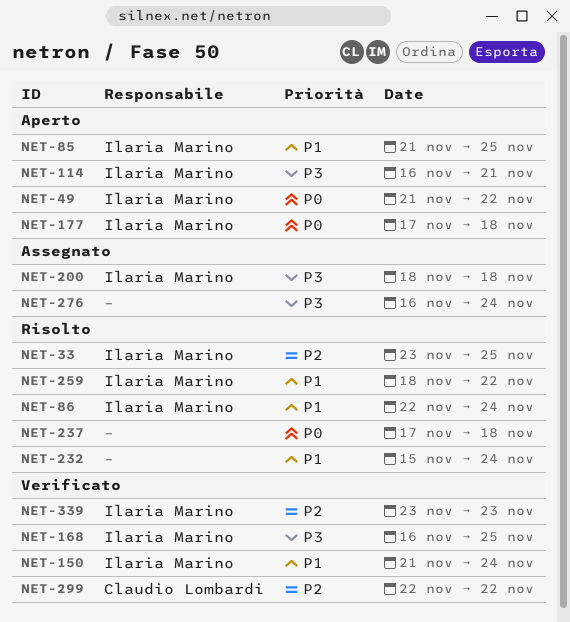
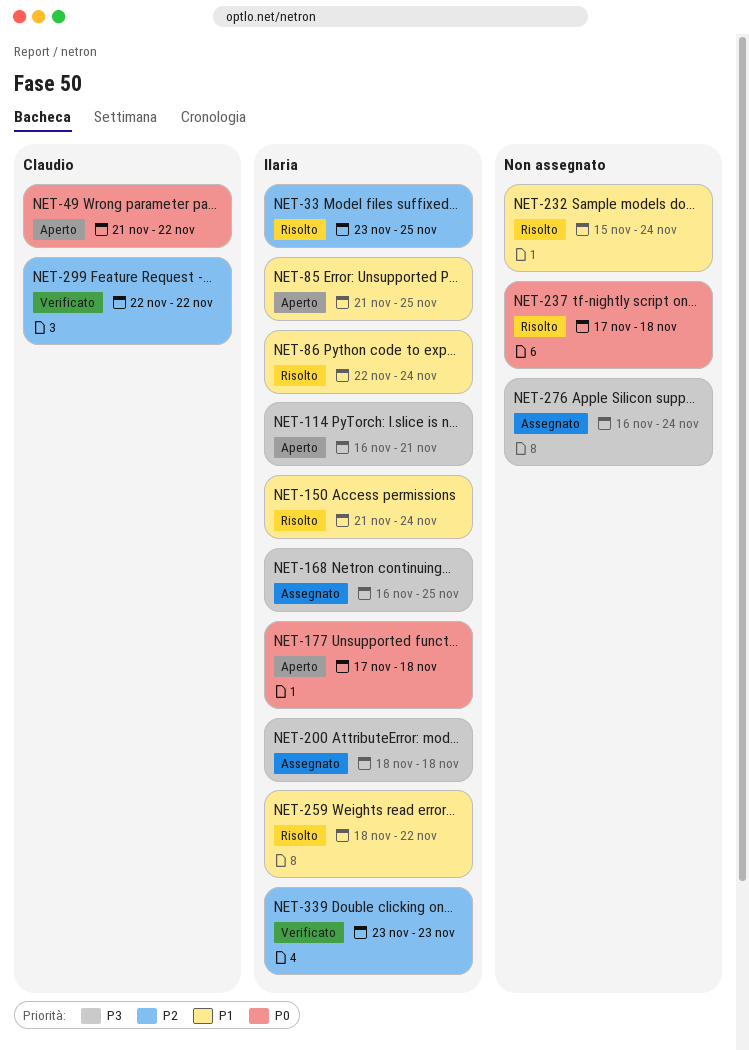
NET-49, owner: Ilaria Marino -> Claudio Lombardi
NET-150, status: Verificato -> Risolto
NET-168, status: Verificato -> Assegnato

